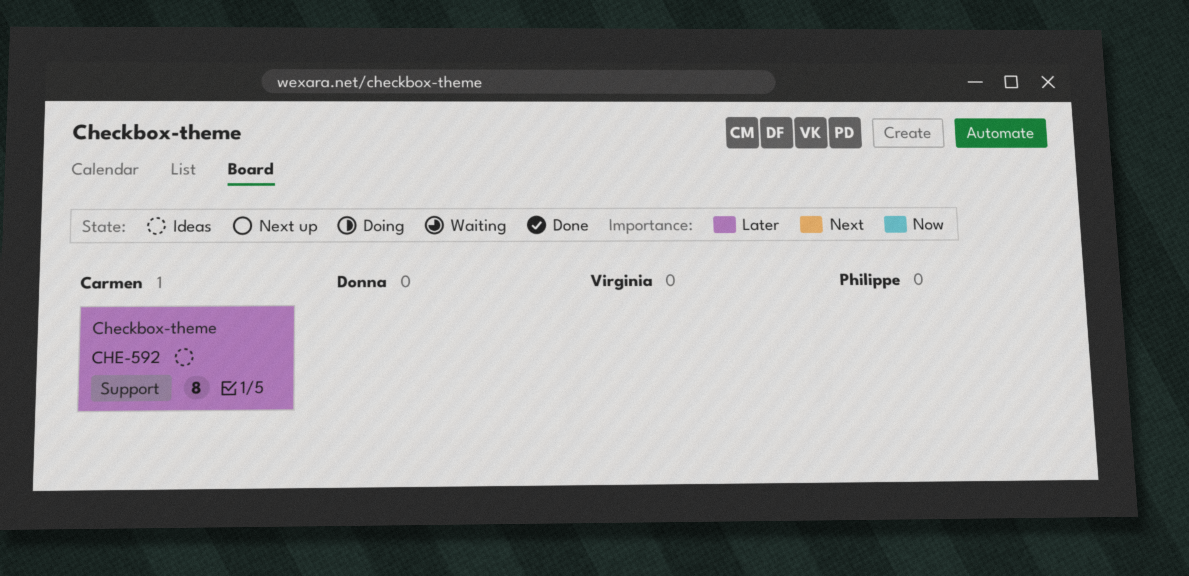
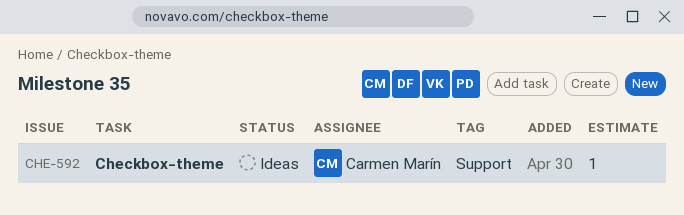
CHE-592, estimate: 8 -> 1

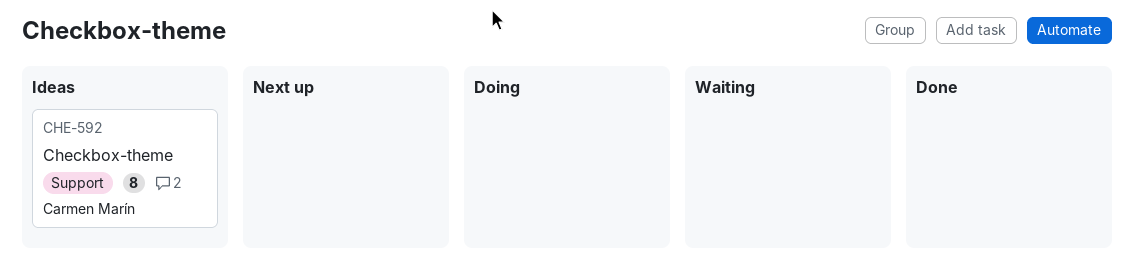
CHE-592, estimate: 1 -> 8

